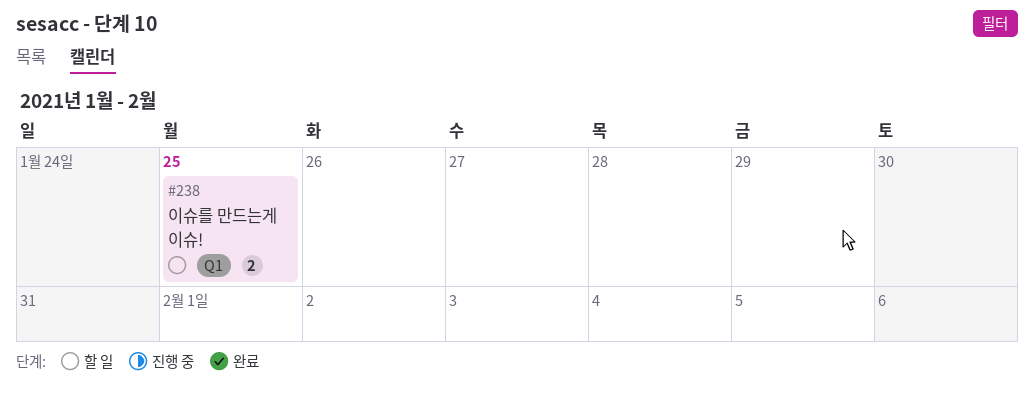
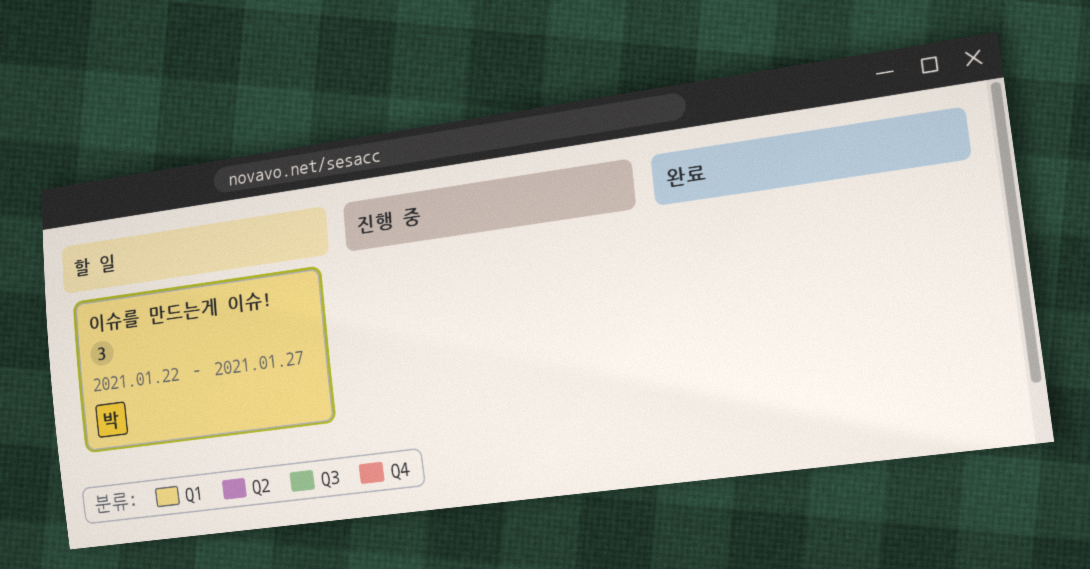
이슈를 만드는게 이슈!, estimate: 2 -> 3
이슈를 만드는게 이슈!, due: Jan 25 -> Jan 27

